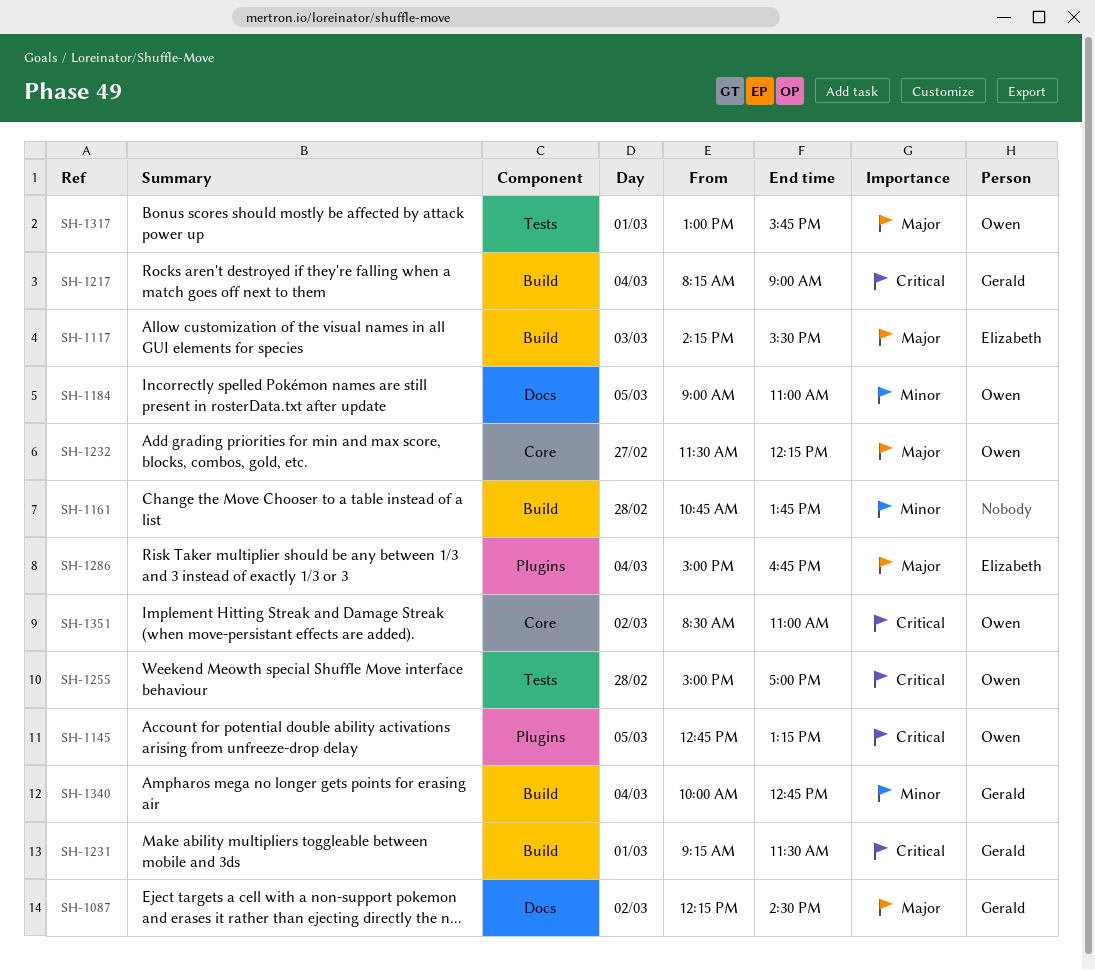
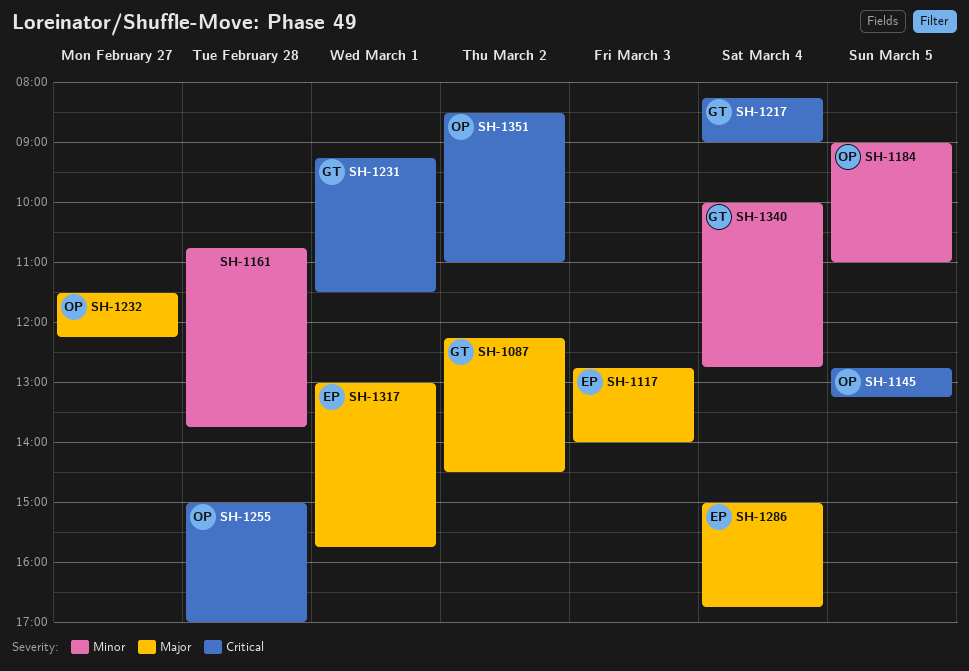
SH-1117, begins: 14:15 -> 12:45
SH-1117, ends: 15:30 -> 14:00
SH-1317, owner: Owen -> Elizabeth

